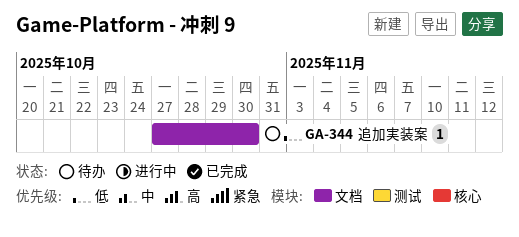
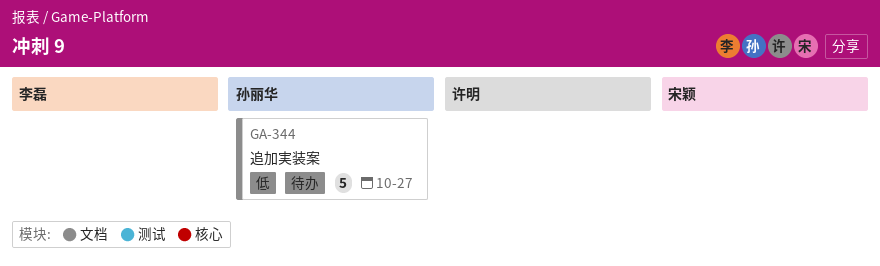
GA-344, estimate: 1 -> 5
GA-344, due: Oct 30 -> Oct 27

